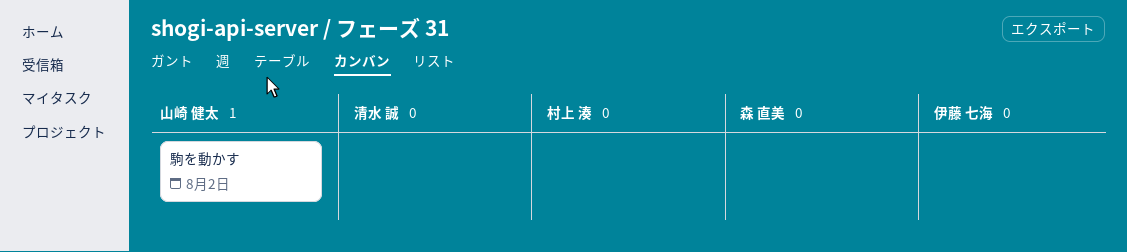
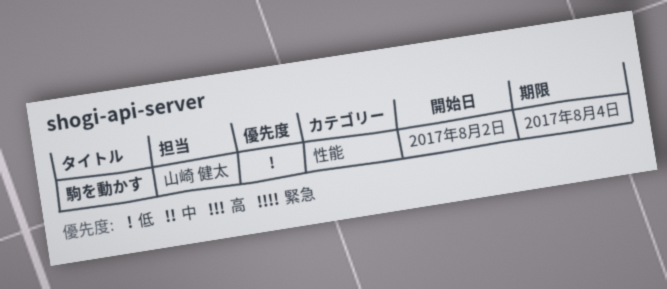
駒を動かす, due: Aug 2 -> Aug 4

